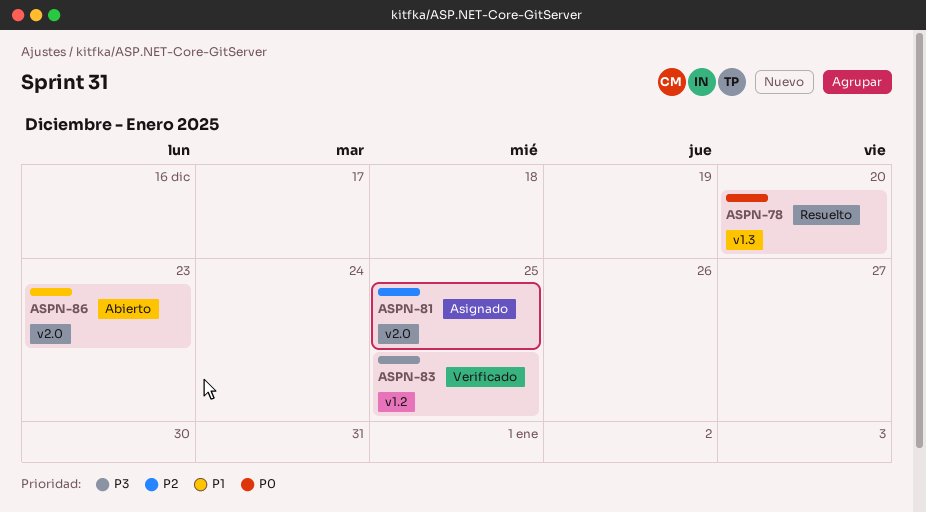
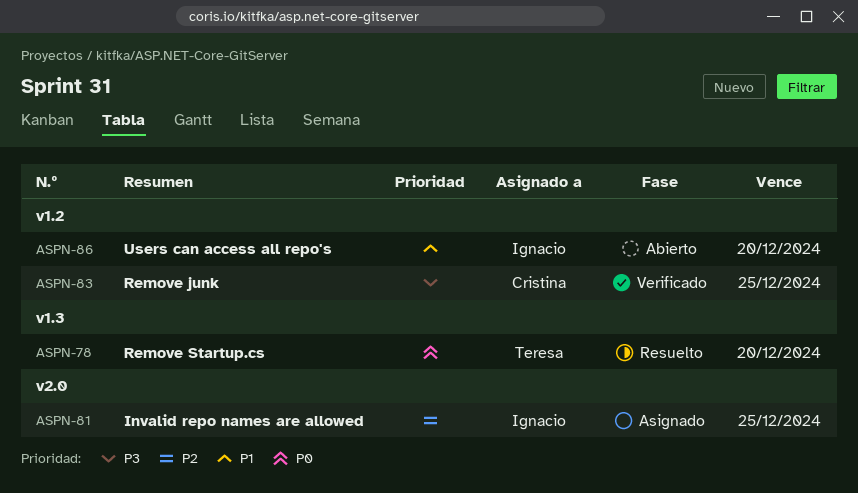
ASPN-86, label: v2.0 -> v1.2
ASPN-86, due: Dec 23 -> Dec 20

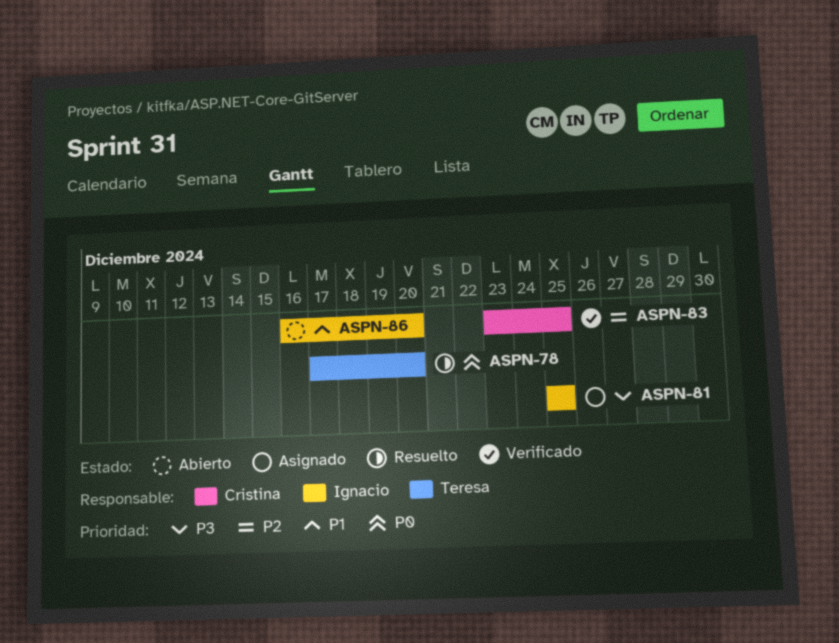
ASPN-81, priority: P2 -> P3
ASPN-83, priority: P3 -> P2

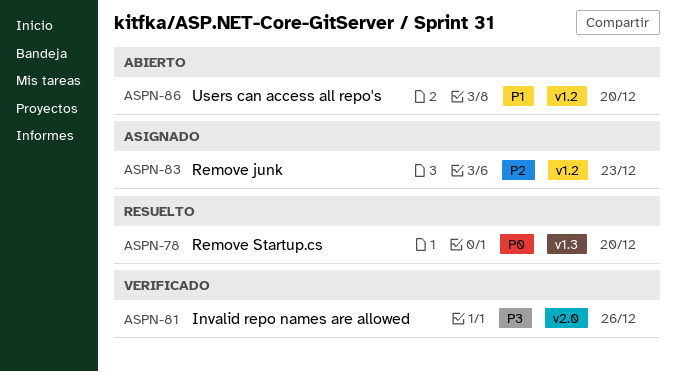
ASPN-81, status: Asignado -> Verificado
ASPN-81, due: Dec 25 -> Dec 26
ASPN-83, status: Verificado -> Asignado
ASPN-83, due: Dec 25 -> Dec 23

